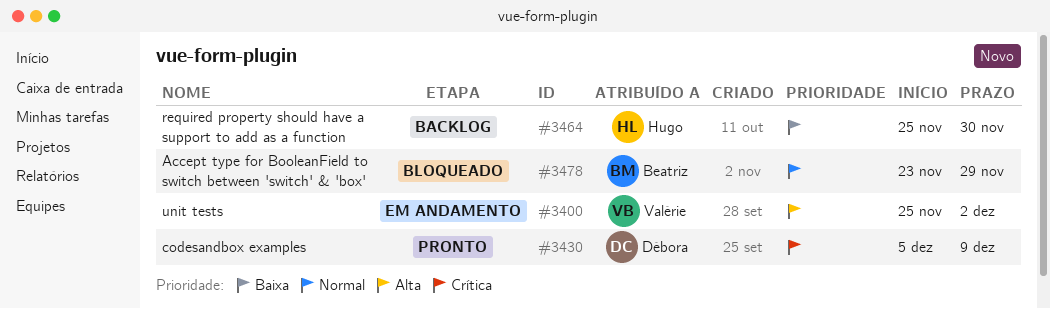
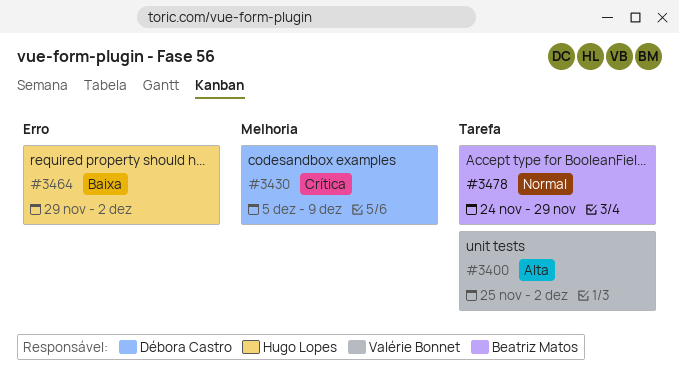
#3464, start: Nov 25 -> Nov 29
#3464, due: Nov 30 -> Dec 2
#3478, start: Nov 23 -> Nov 24

